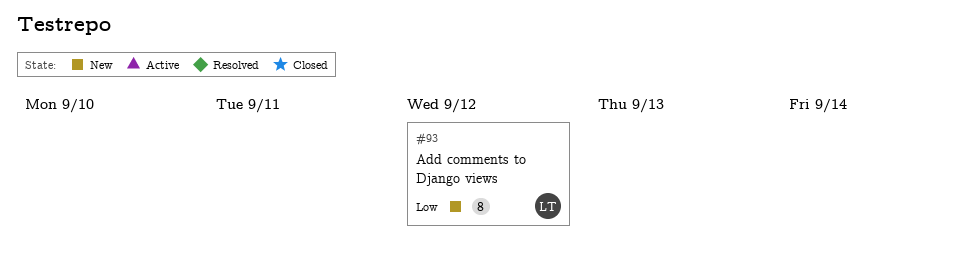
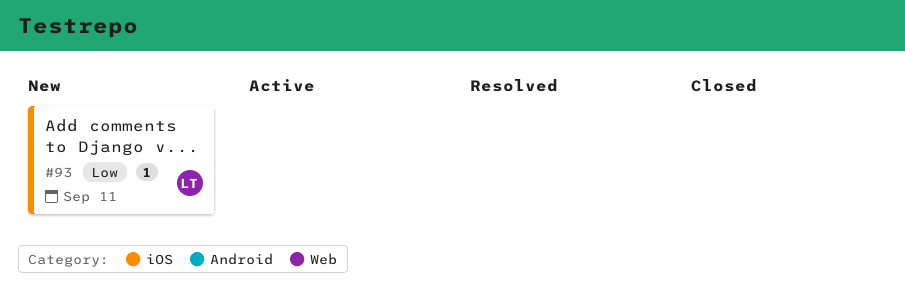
#93, estimate: 8 -> 1
#93, due: Sep 12 -> Sep 11

